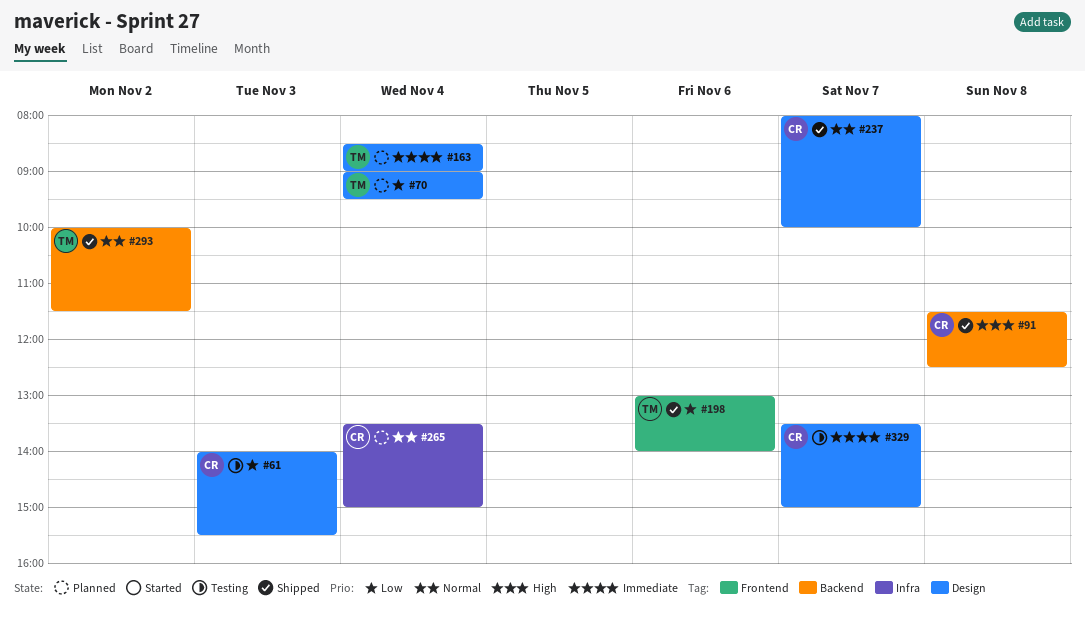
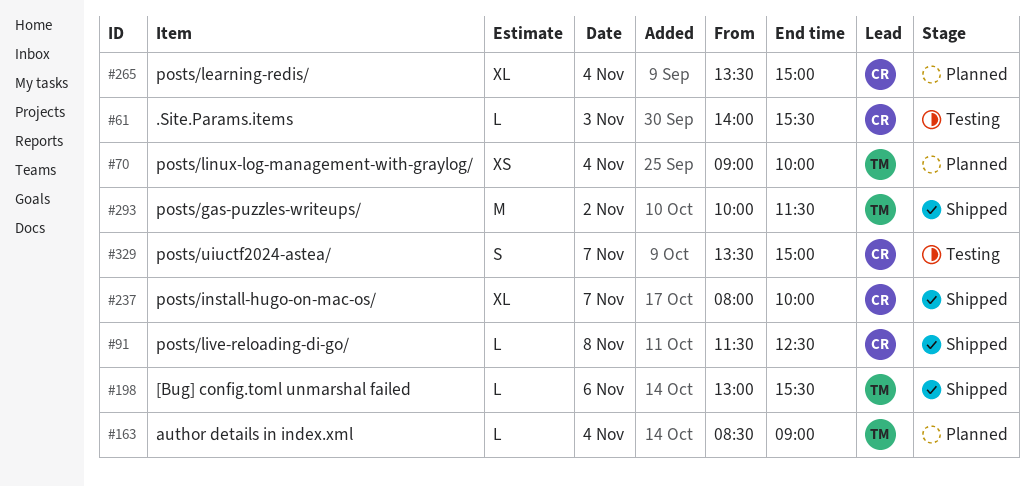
#70, ends: 09:30 -> 10:00
#198, ends: 14:00 -> 15:30

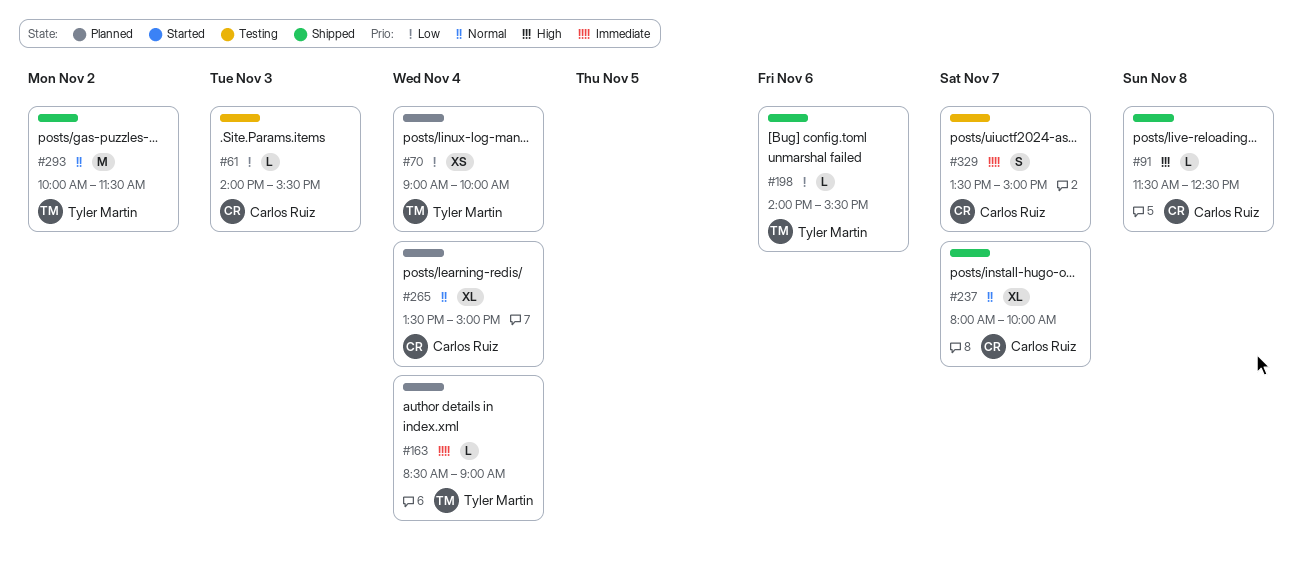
#198, begins: 13:00 -> 14:00

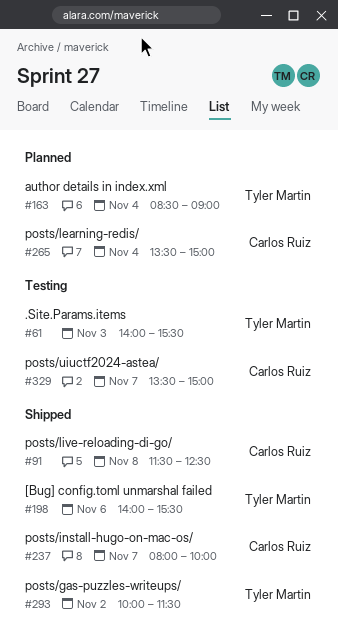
#61, owner: Carlos Ruiz -> Tyler Martin
#70: present -> none

